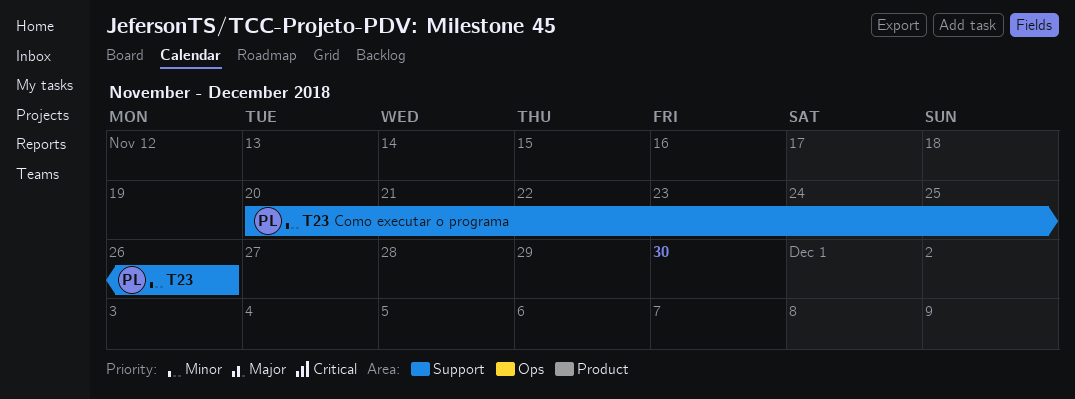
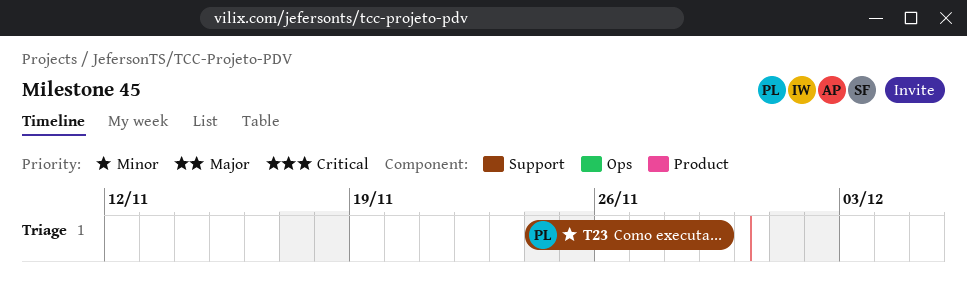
T23, start: Nov 20 -> Nov 24
T23, due: Nov 26 -> Nov 29

